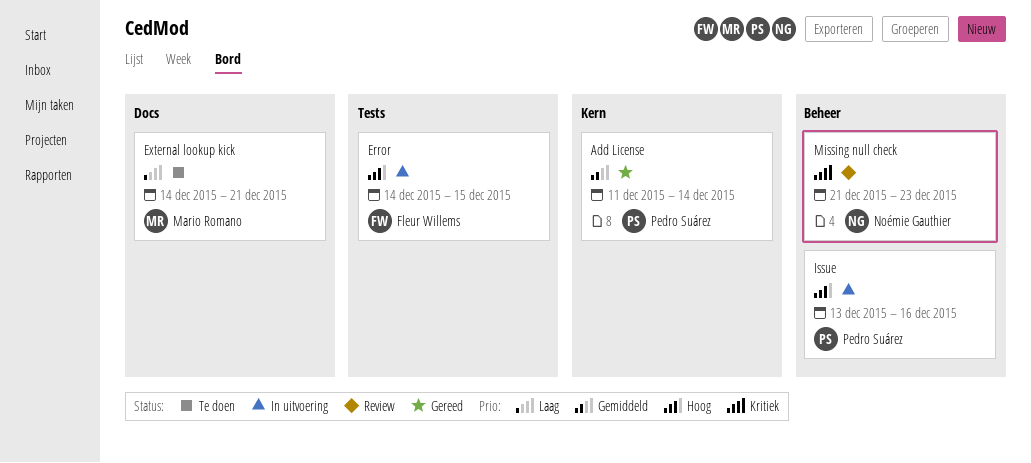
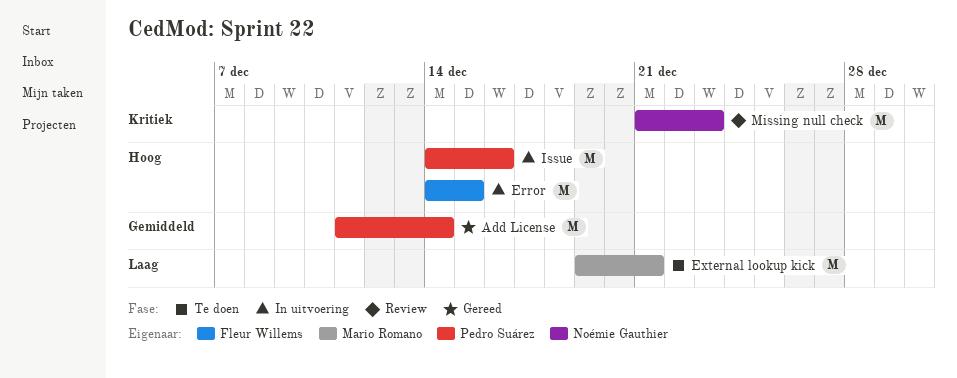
External lookup kick, start: Dec 14 -> Dec 19
Issue, start: Dec 13 -> Dec 14

